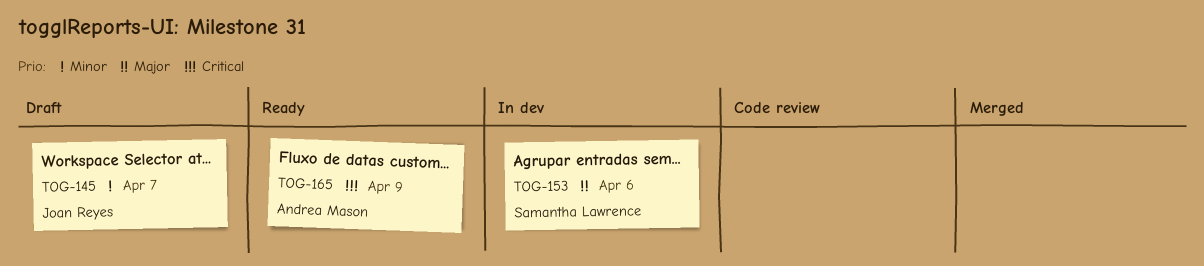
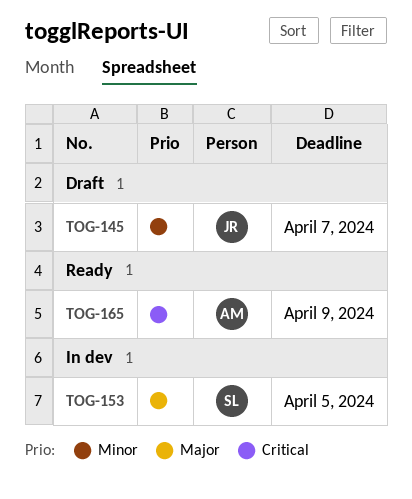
TOG-153, due: Apr 6 -> Apr 5

